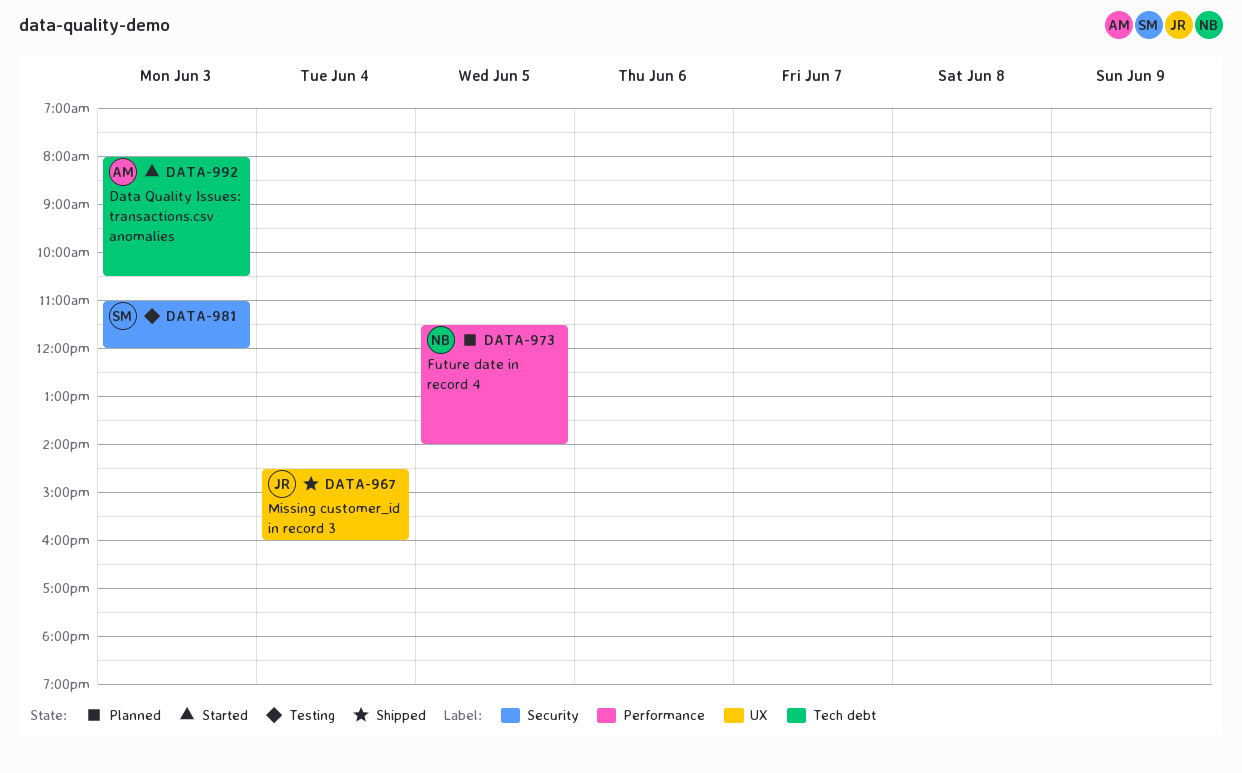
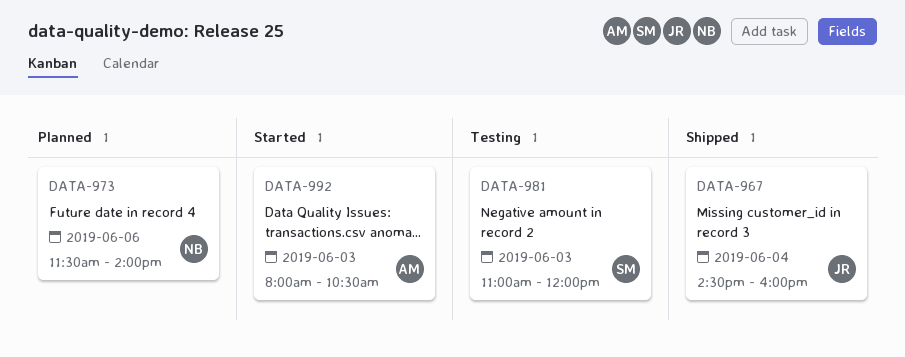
DATA-973, day: Jun 5 -> Jun 6

